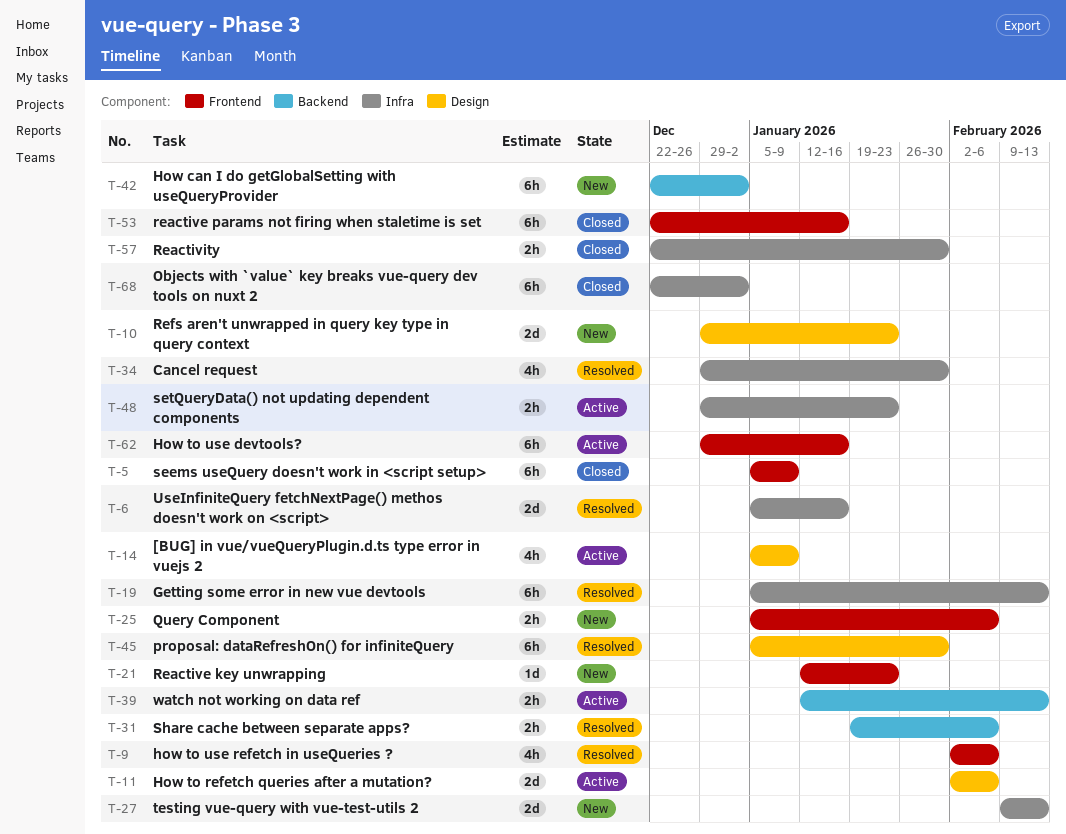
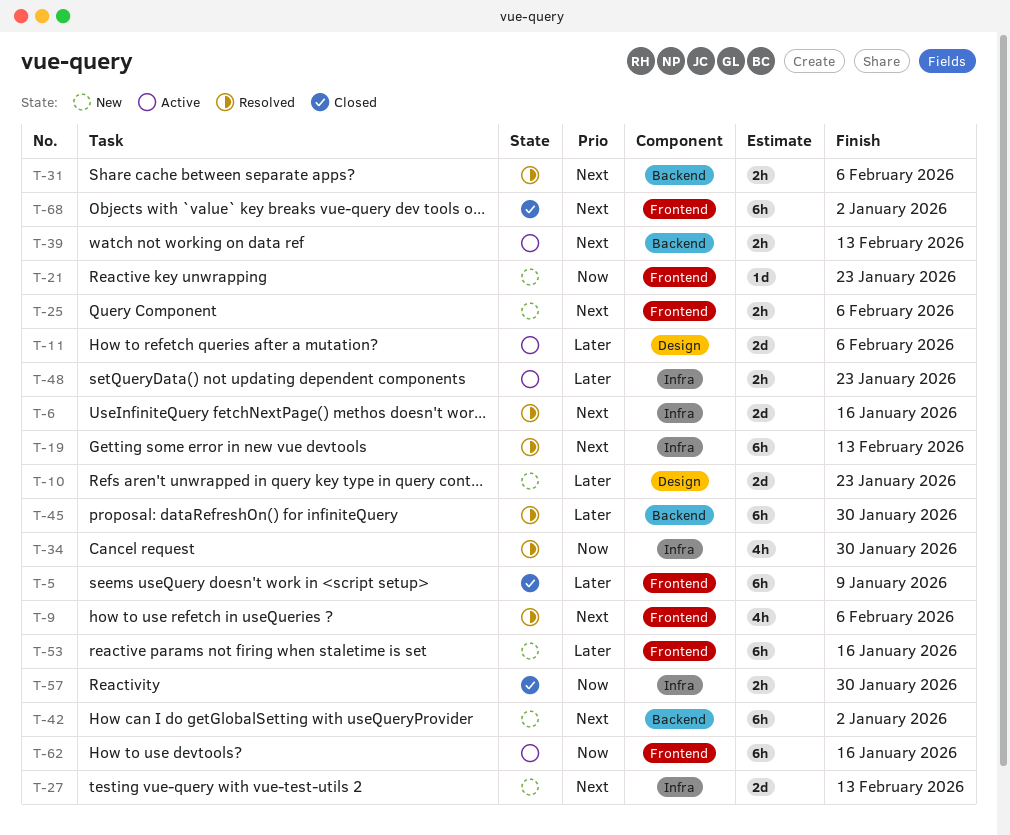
T-14: present -> none
T-45, label: Design -> Backend
T-53, status: Closed -> New
T-68, label: Infra -> Frontend

